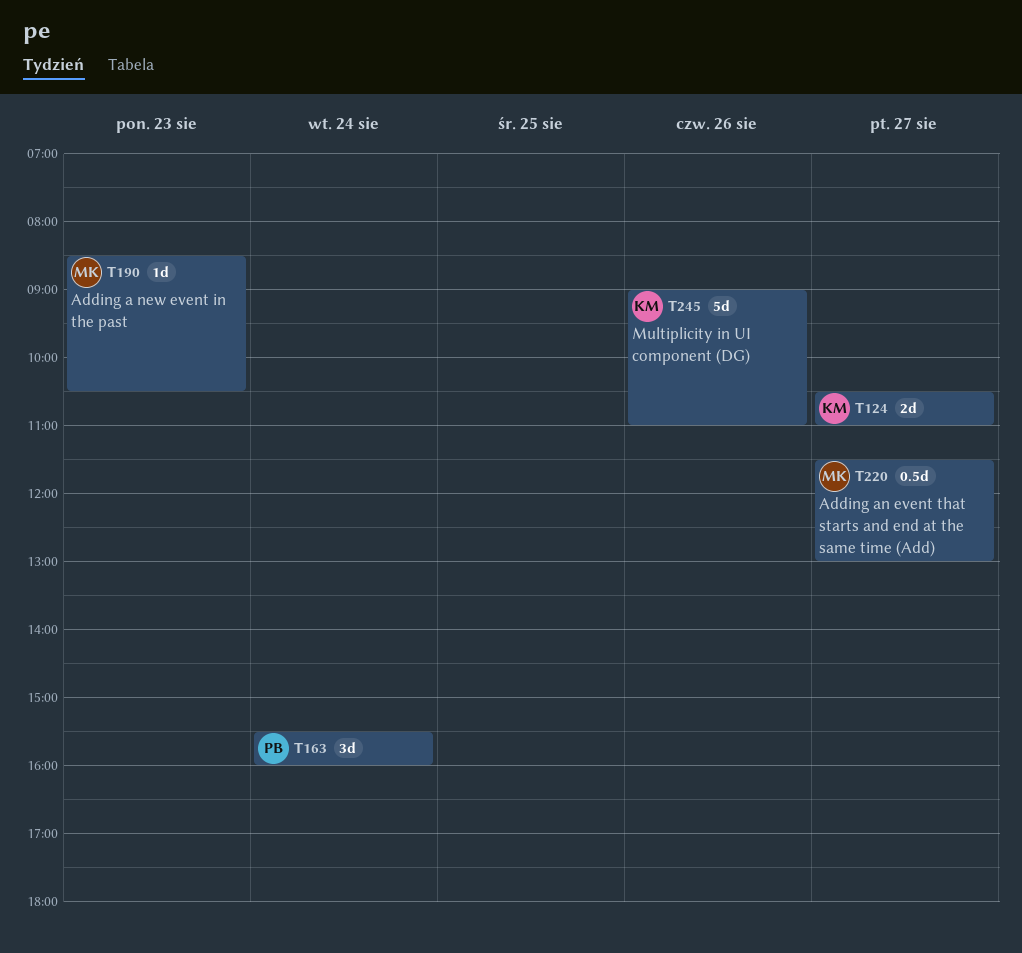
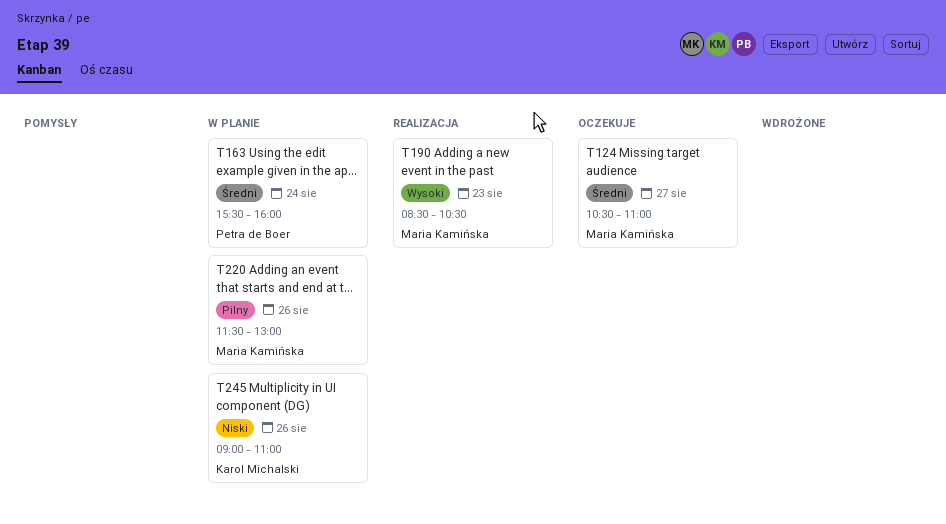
T124, owner: Karol Michalski -> Maria Kamińska
T220, day: Aug 27 -> Aug 26

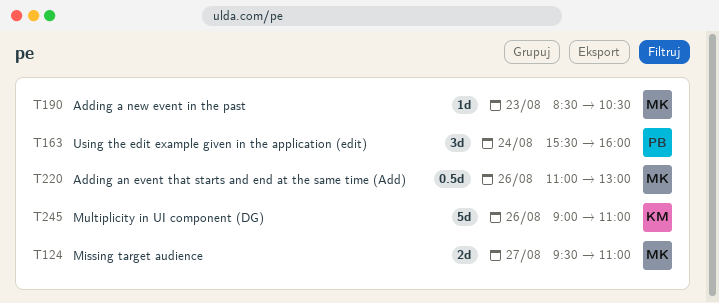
T124, begins: 10:30 -> 09:30
T220, begins: 11:30 -> 11:00

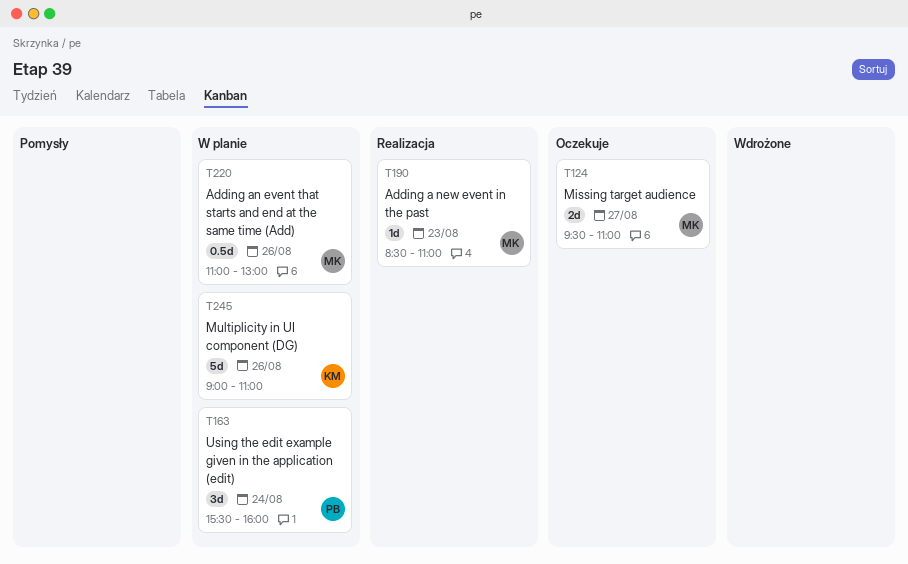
T190, ends: 10:30 -> 11:00

